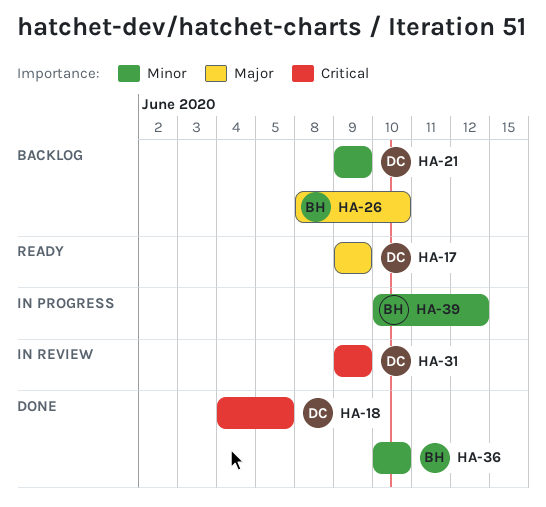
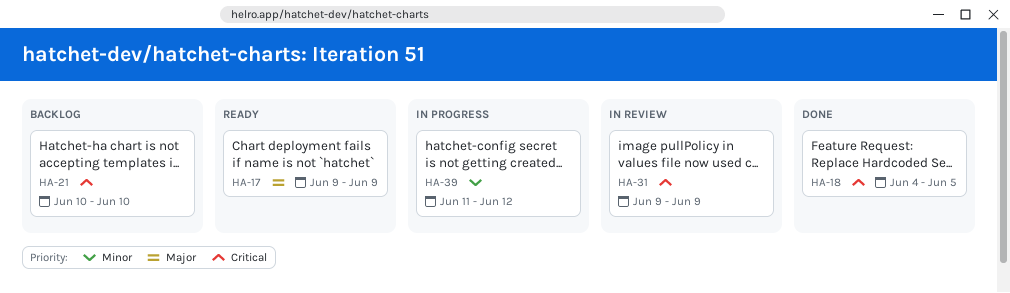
HA-21, priority: Minor -> Critical
HA-21, start: Jun 9 -> Jun 10
HA-21, due: Jun 9 -> Jun 10
HA-26: present -> none
HA-36: present -> none
HA-39, start: Jun 10 -> Jun 11

